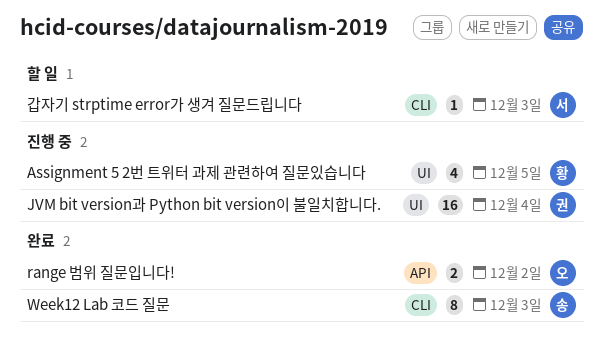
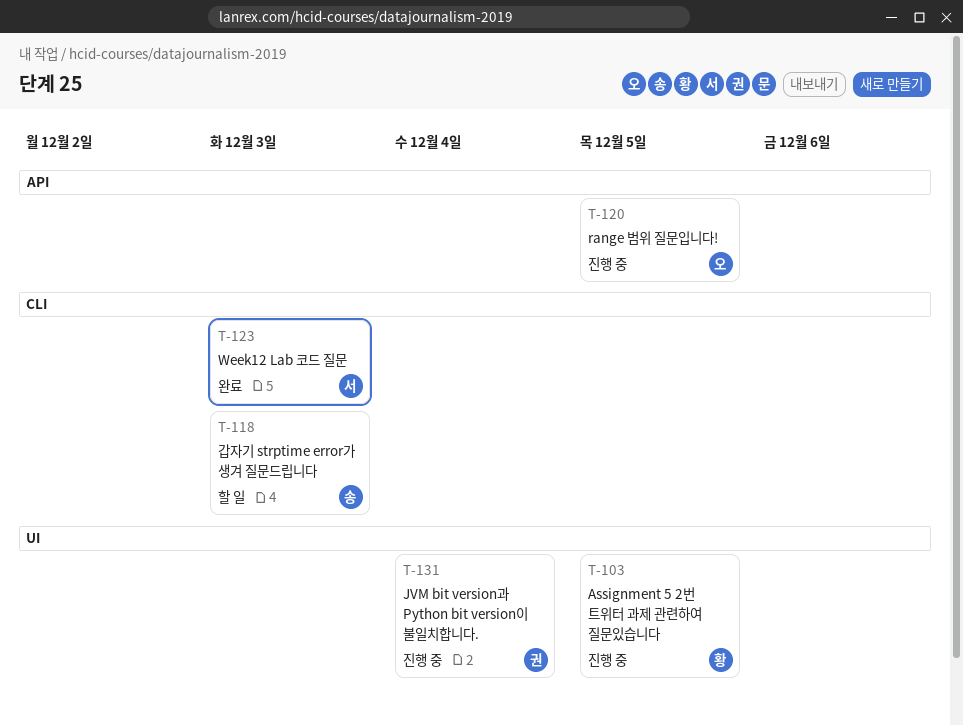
range 범위 질문입니다!, status: 완료 -> 진행 중
range 범위 질문입니다!, due: Dec 2 -> Dec 5
Week12 Lab 코드 질문, owner: 송 -> 서
갑자기 strptime error가 생겨 질문드립니다, owner: 서 -> 송

